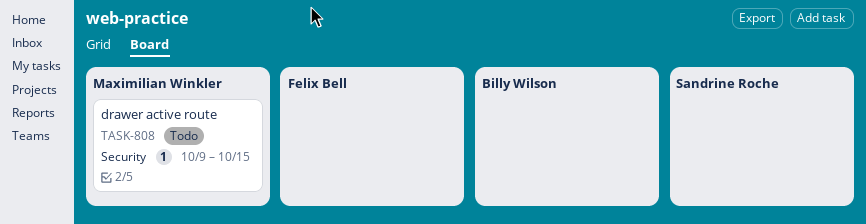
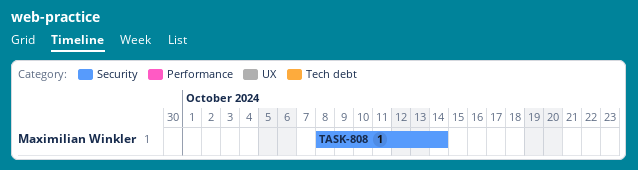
TASK-808, start: Oct 9 -> Oct 8
TASK-808, due: Oct 15 -> Oct 14

